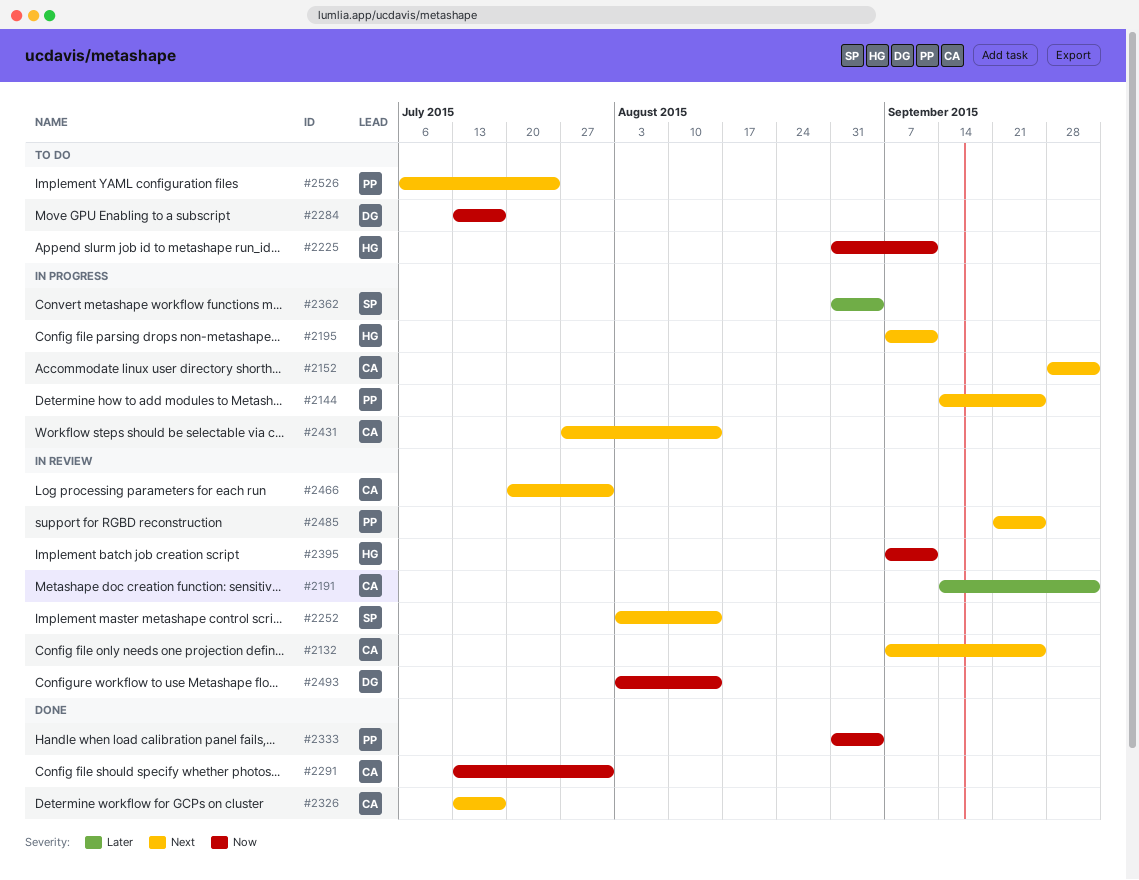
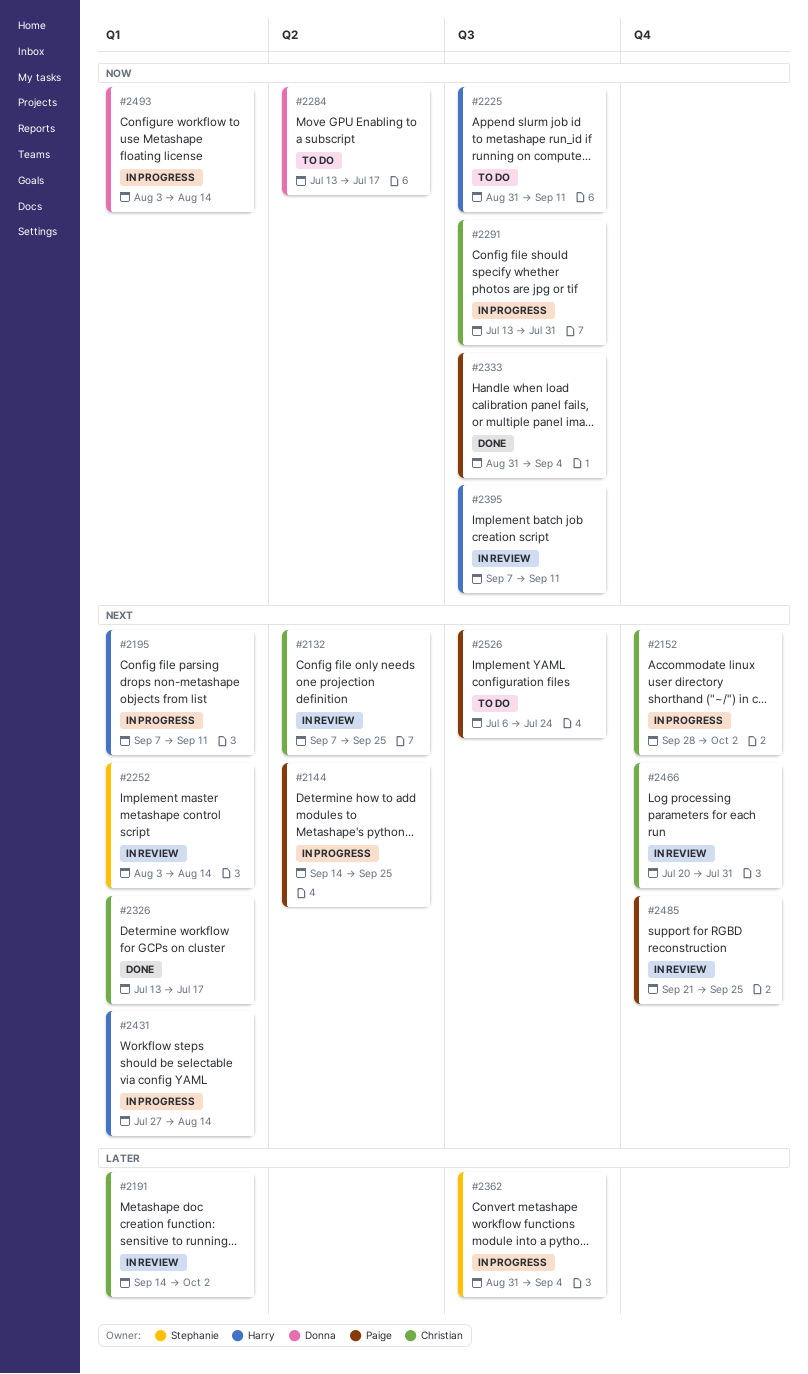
#2291, status: Done -> In progress
#2431, owner: Christian -> Harry
#2493, status: In review -> In progress

